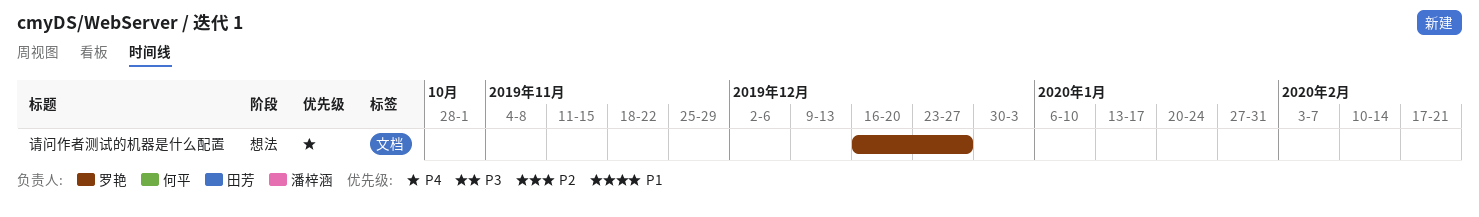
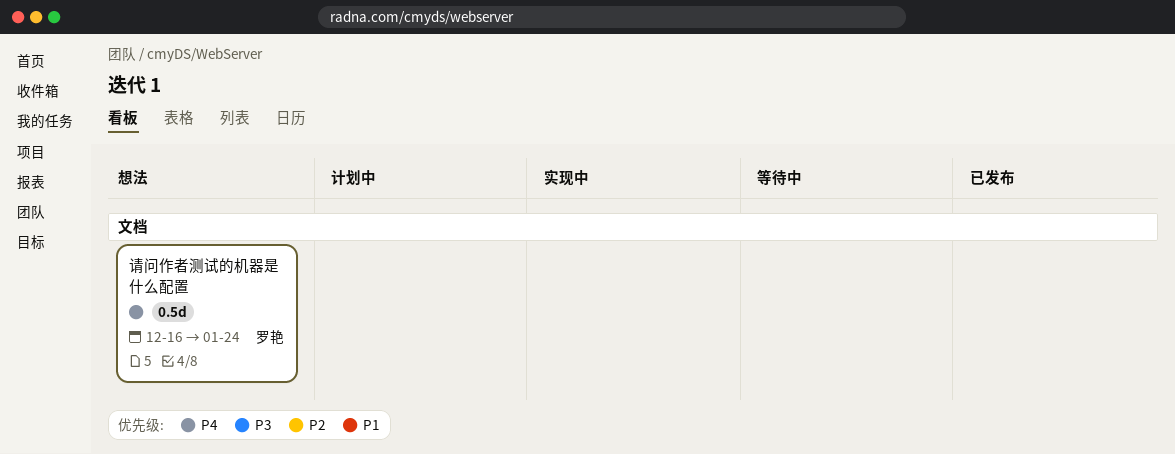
请问作者测试的机器是什么配置, due: Dec 27 -> Jan 24

